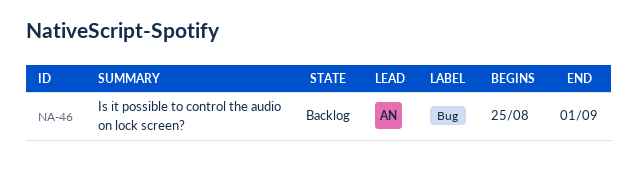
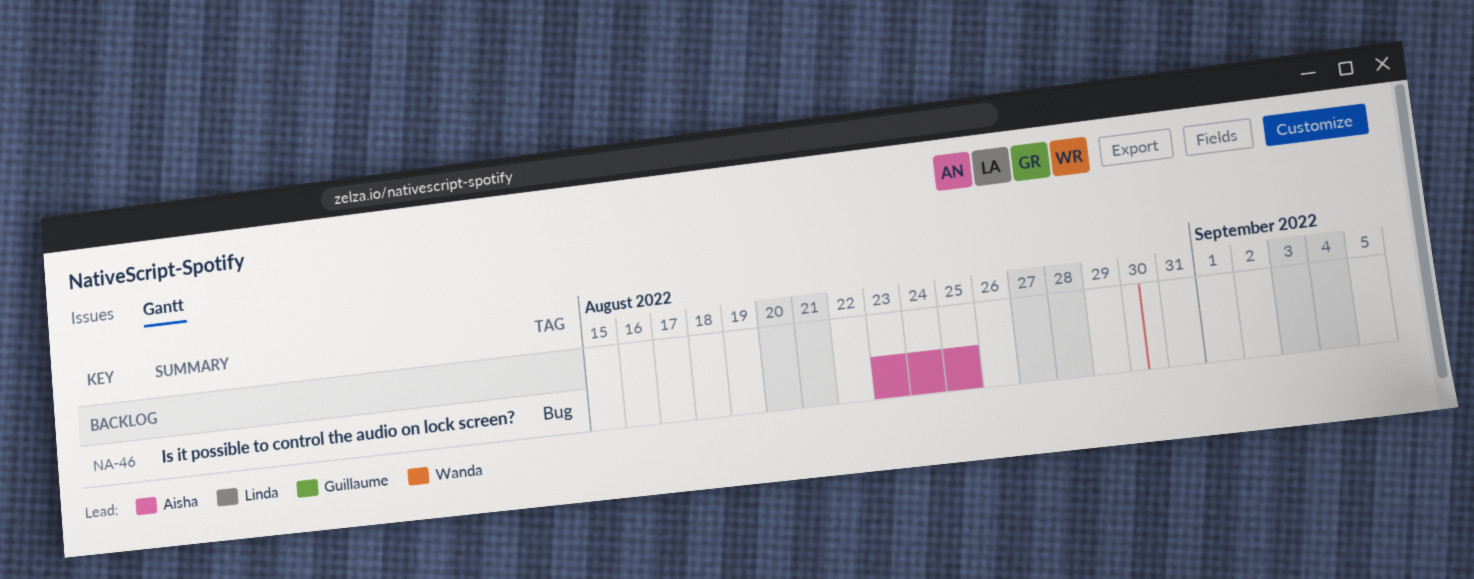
NA-46, start: Aug 25 -> Aug 23
NA-46, due: Sep 1 -> Aug 25

